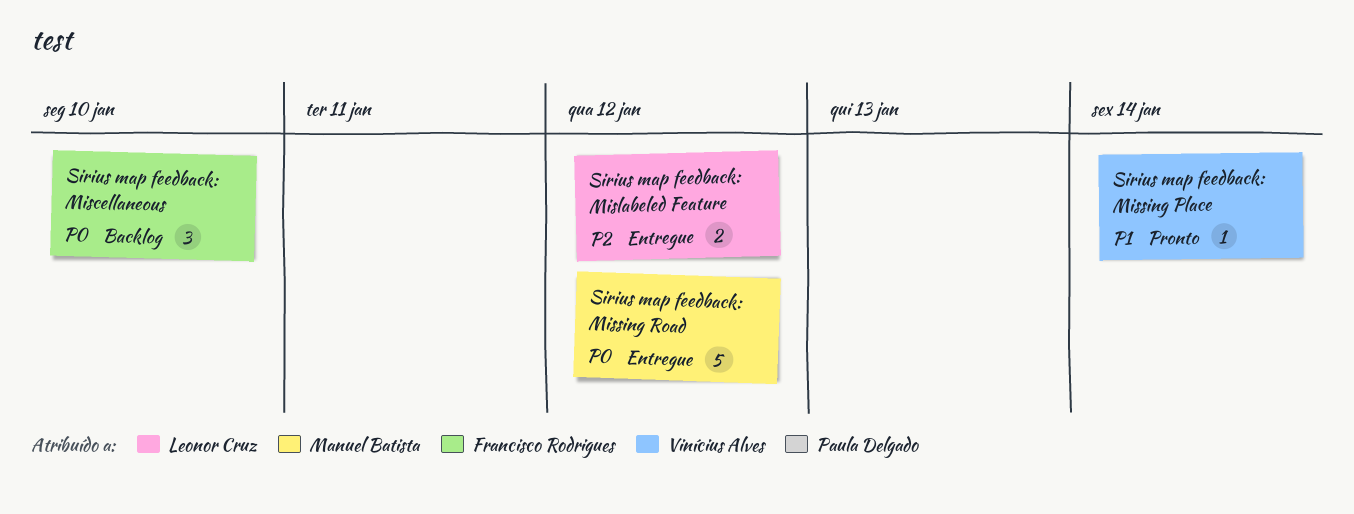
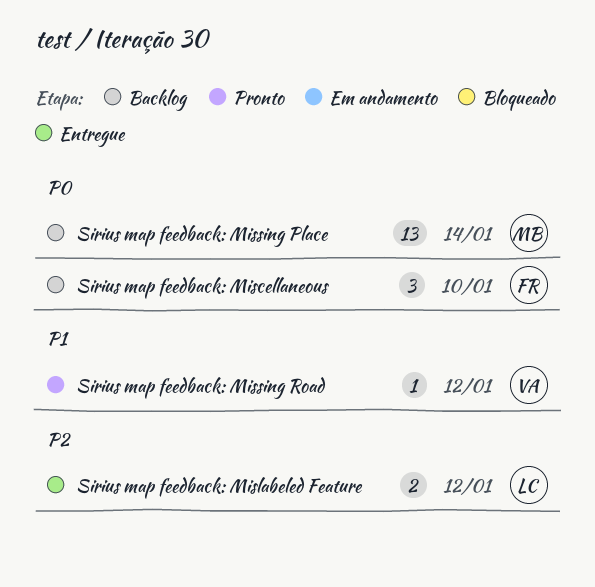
Sirius map feedback: Missing Place, status: Pronto -> Backlog
Sirius map feedback: Missing Place, owner: Vinícius Alves -> Manuel Batista
Sirius map feedback: Missing Place, priority: P1 -> P0
Sirius map feedback: Missing Place, estimate: 1 -> 13
Sirius map feedback: Missing Road, status: Entregue -> Pronto
Sirius map feedback: Missing Road, owner: Manuel Batista -> Vinícius Alves
Sirius map feedback: Missing Road, priority: P0 -> P1
Sirius map feedback: Missing Road, estimate: 5 -> 1

